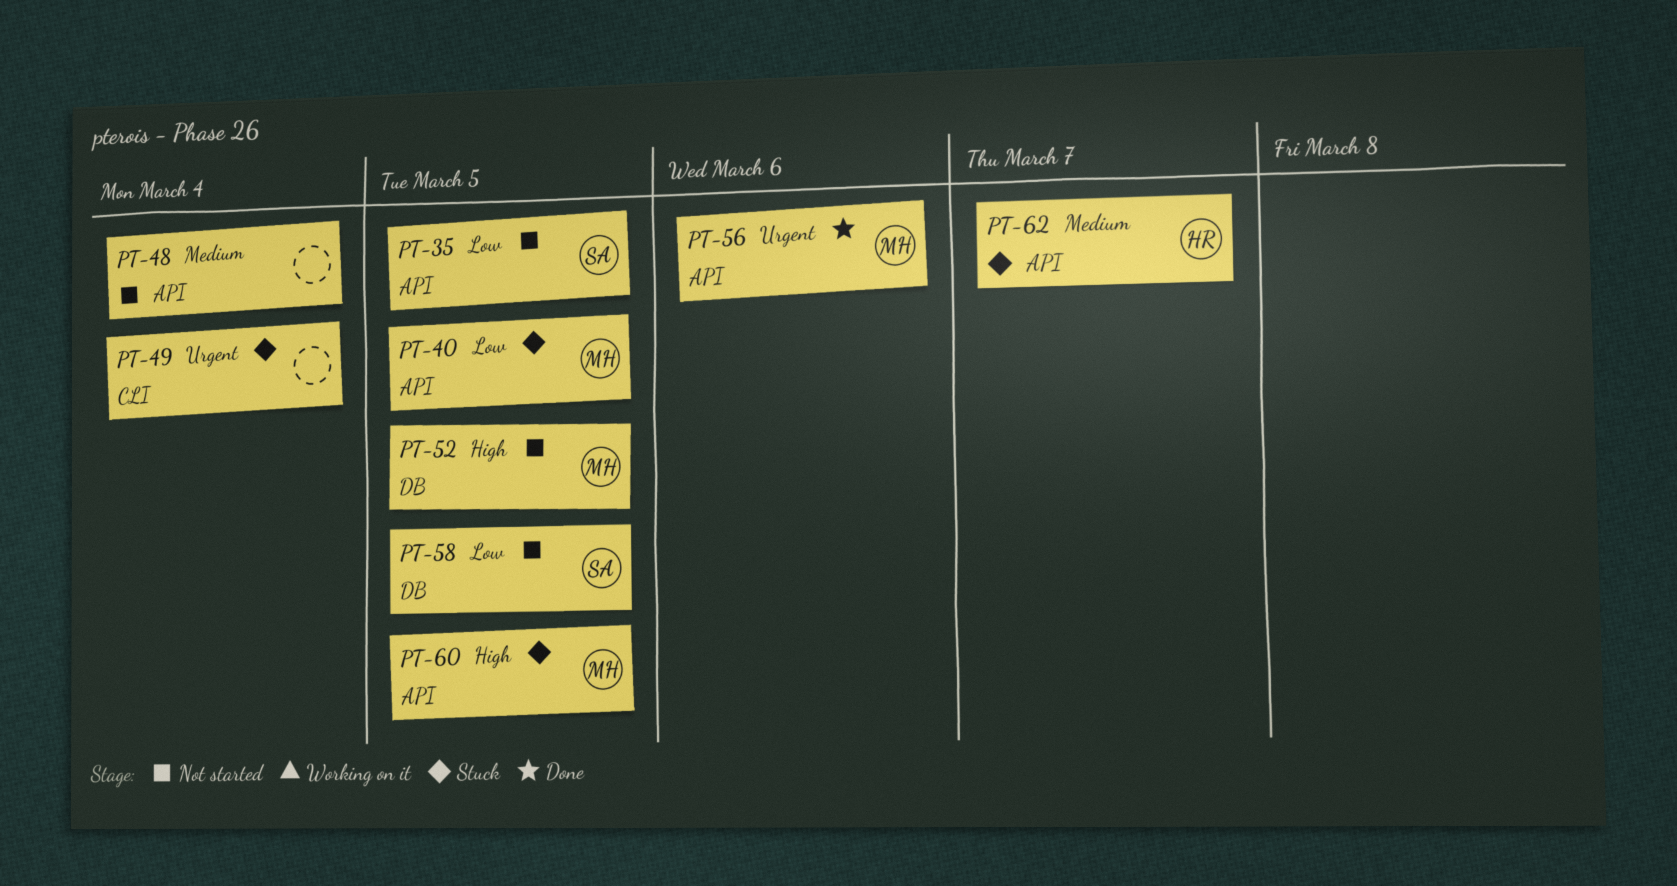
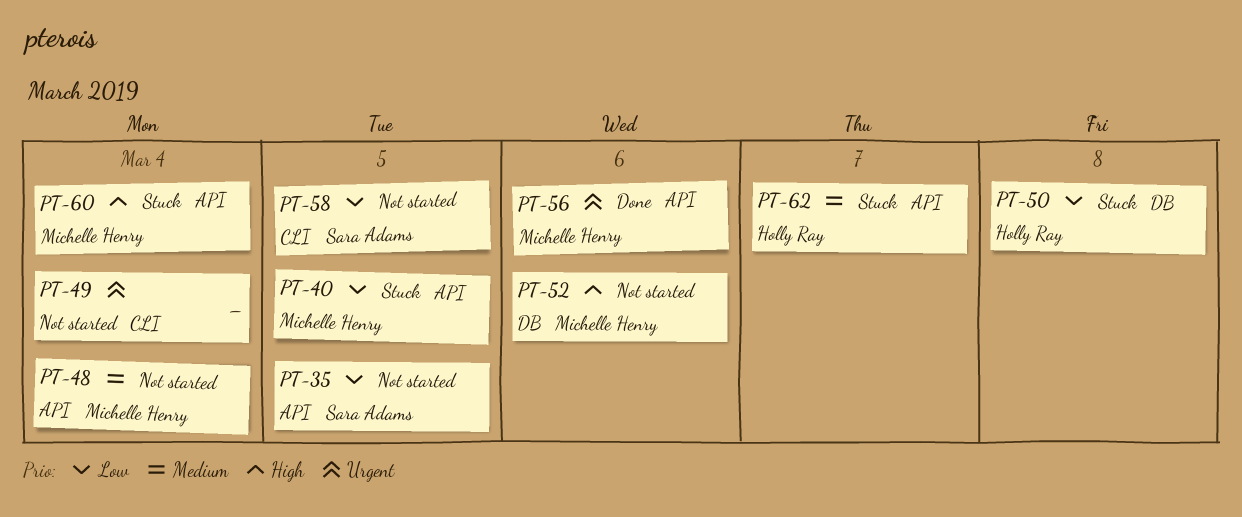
PT-48, owner: none -> Michelle Henry
PT-49, status: Stuck -> Not started
PT-50: none -> present
PT-52, due: Mar 5 -> Mar 6
PT-58, label: DB -> CLI
PT-60, due: Mar 5 -> Mar 4

